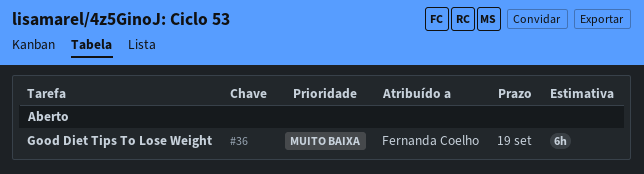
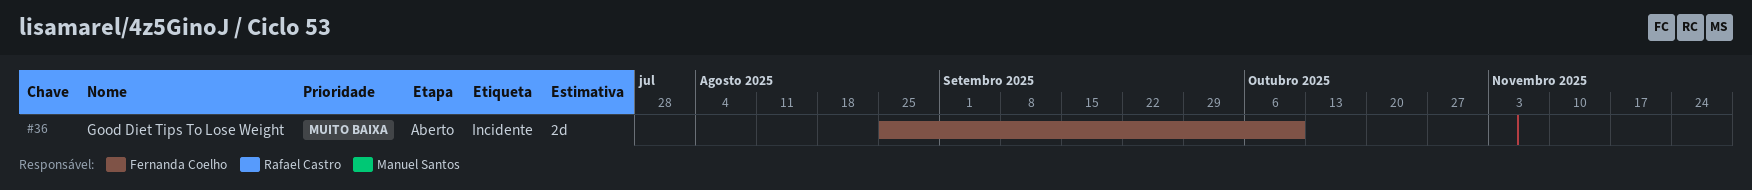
#36, estimate: 6h -> 2d
#36, due: Sep 19 -> Oct 10

